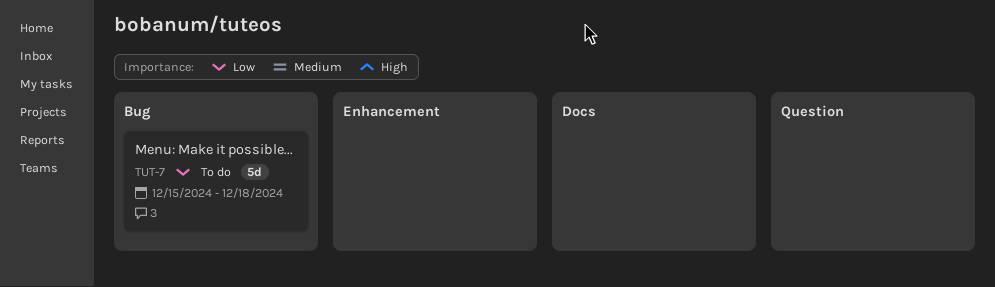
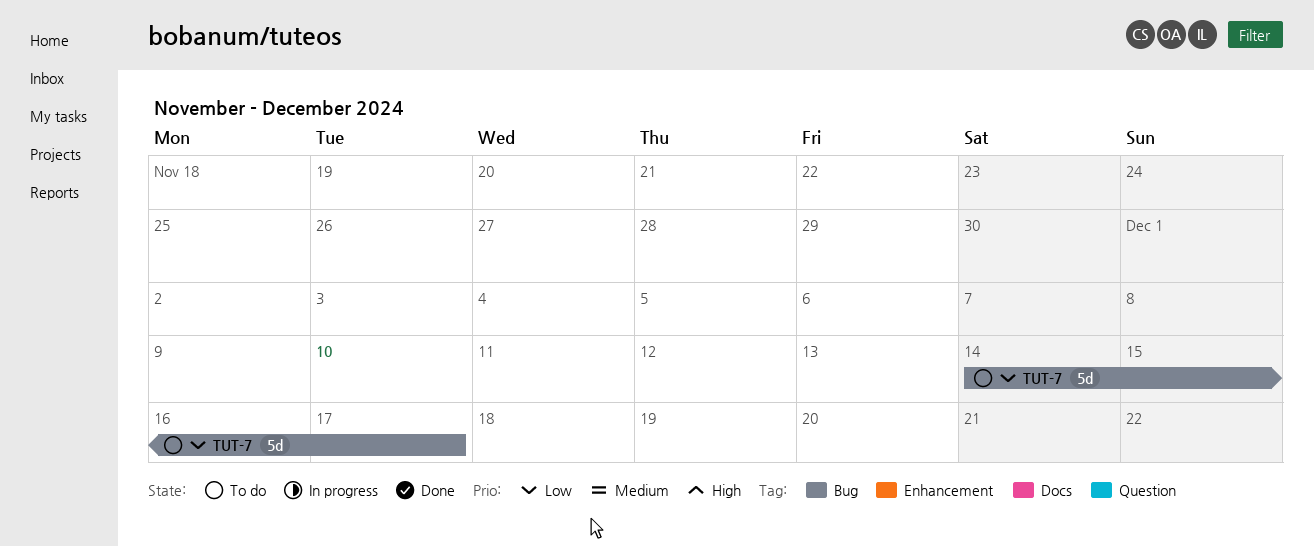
TUT-7, start: Dec 15 -> Dec 14
TUT-7, due: Dec 18 -> Dec 17

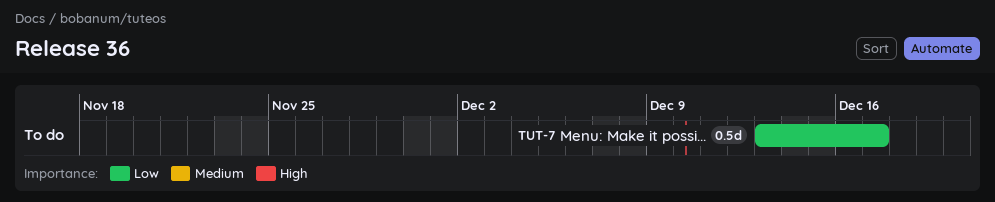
TUT-7, estimate: 5d -> 0.5d
TUT-7, start: Dec 14 -> Dec 13

